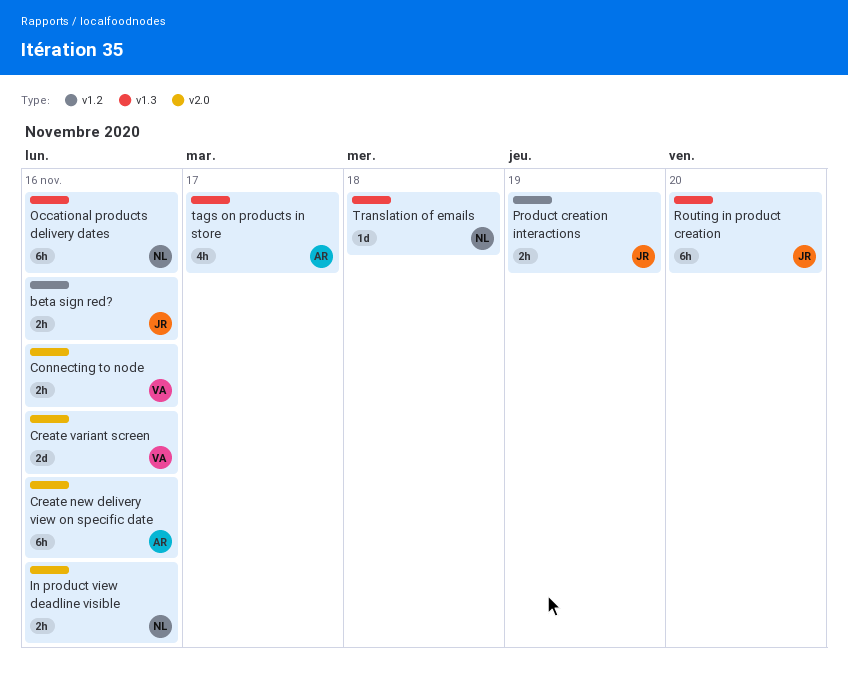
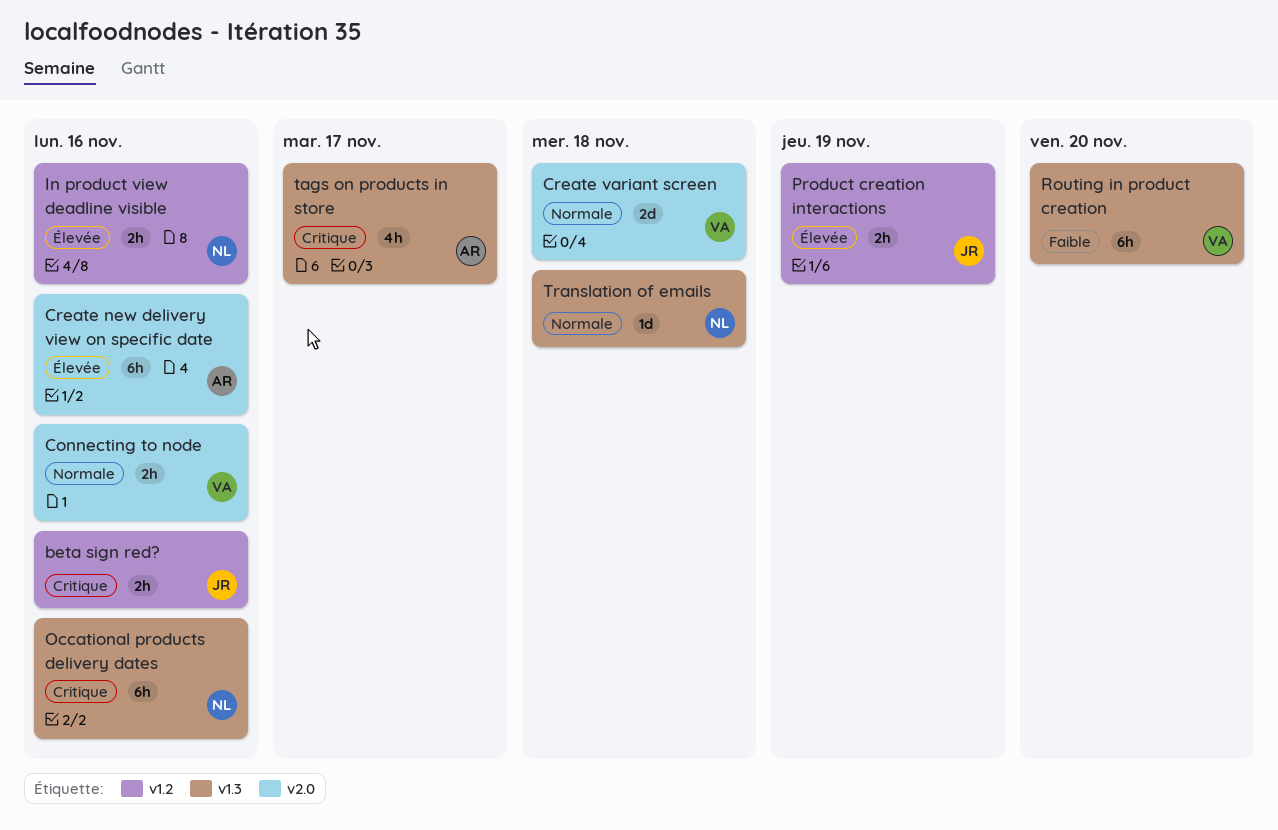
Create variant screen, due: Nov 16 -> Nov 18
In product view deadline visible, label: v2.0 -> v1.2
Routing in product creation, owner: JR -> VA

